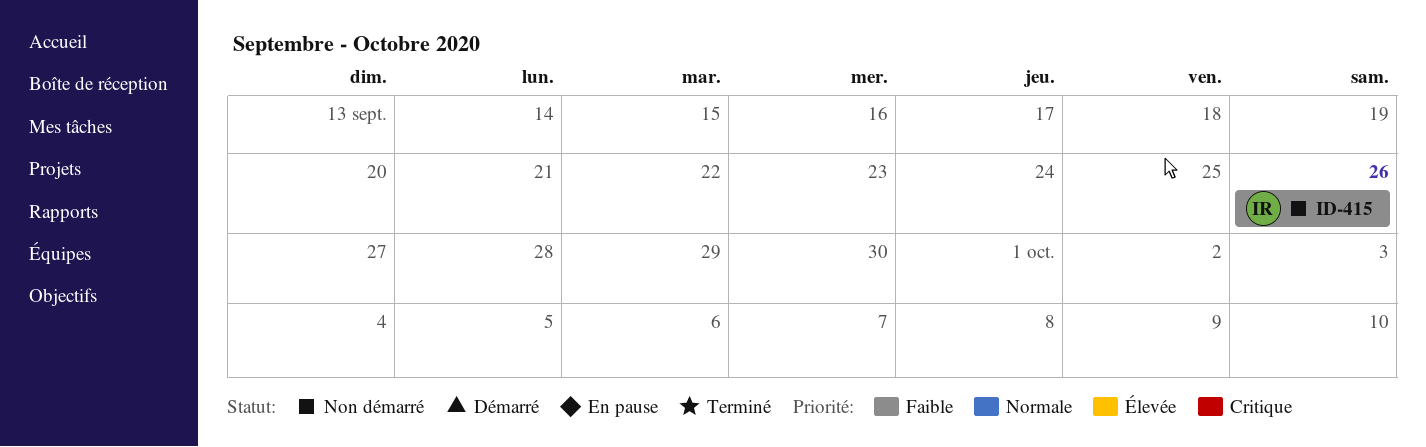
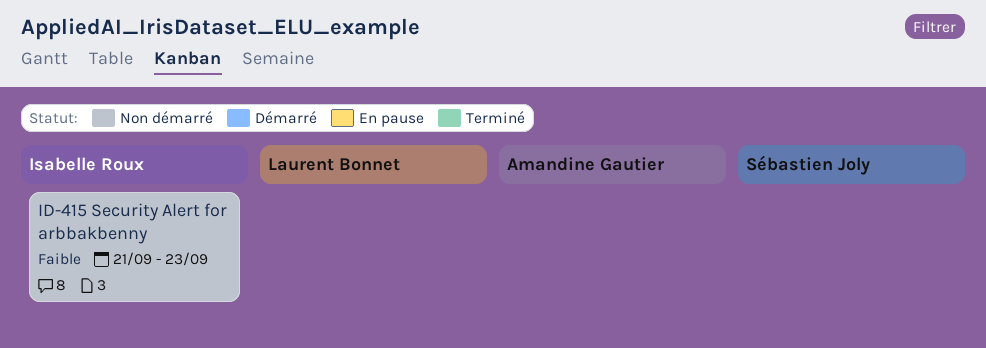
ID-415, start: Sep 26 -> Sep 21
ID-415, due: Sep 26 -> Sep 23

